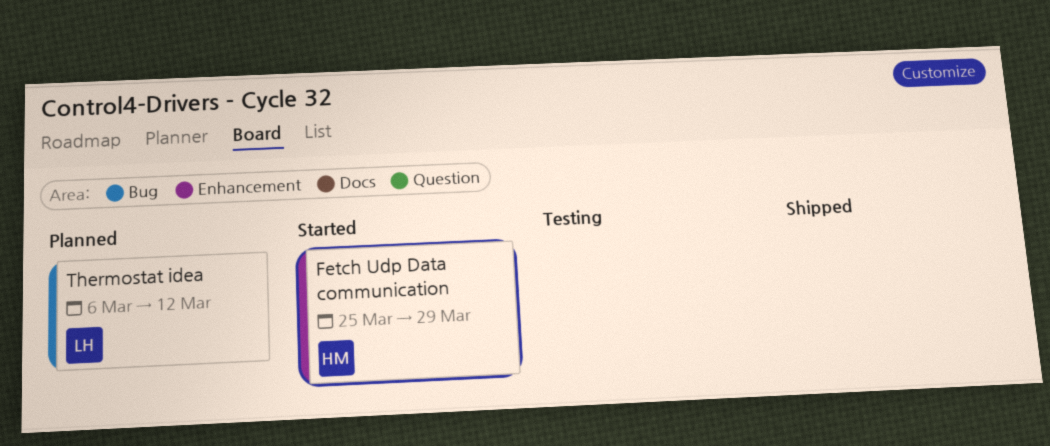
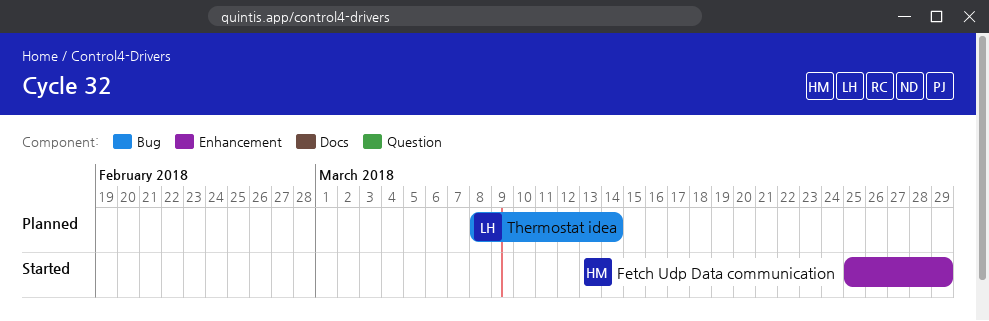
Thermostat idea, start: Mar 6 -> Mar 8
Thermostat idea, due: Mar 12 -> Mar 14

